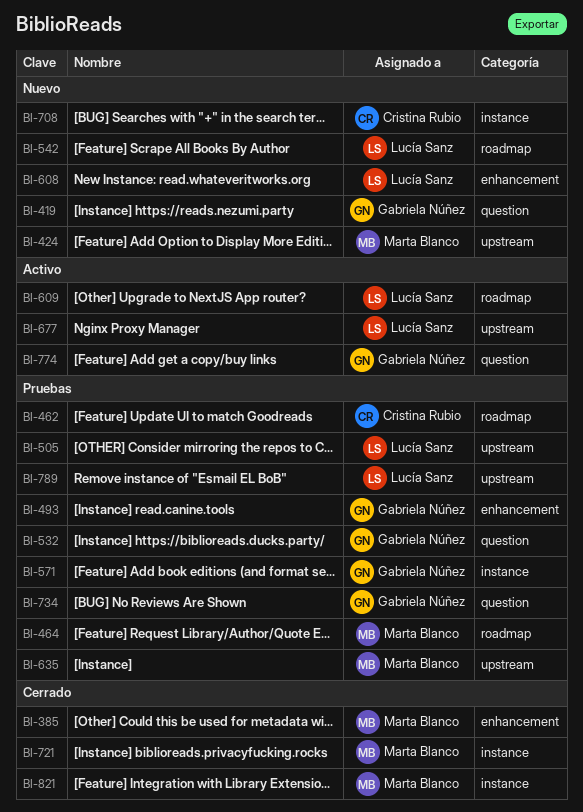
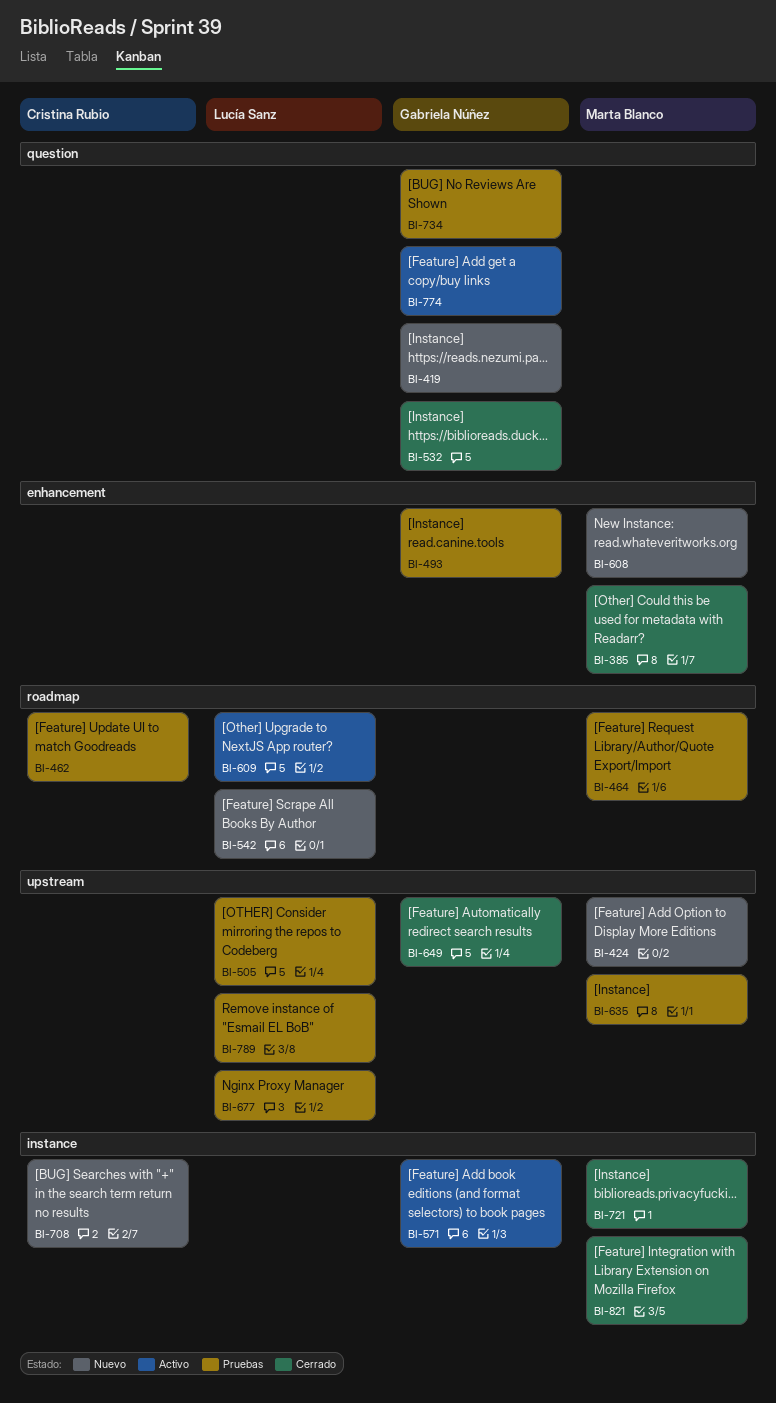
BI-532, status: Pruebas -> Cerrado
BI-571, status: Pruebas -> Activo
BI-608, owner: Lucía Sanz -> Marta Blanco
BI-649: none -> present
BI-677, status: Activo -> Pruebas

